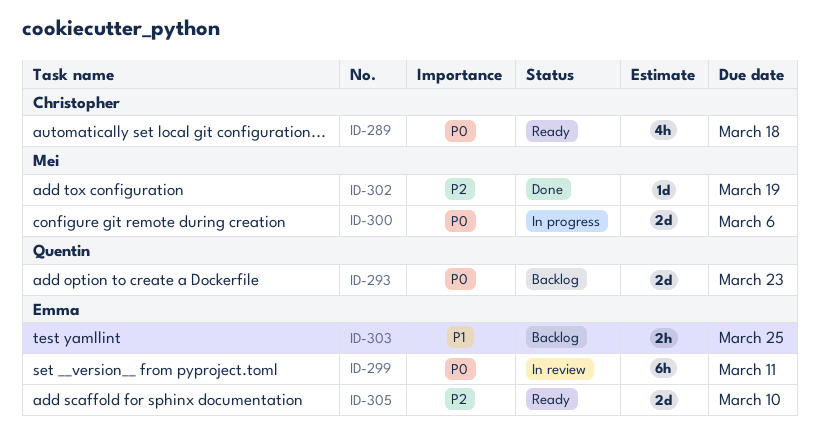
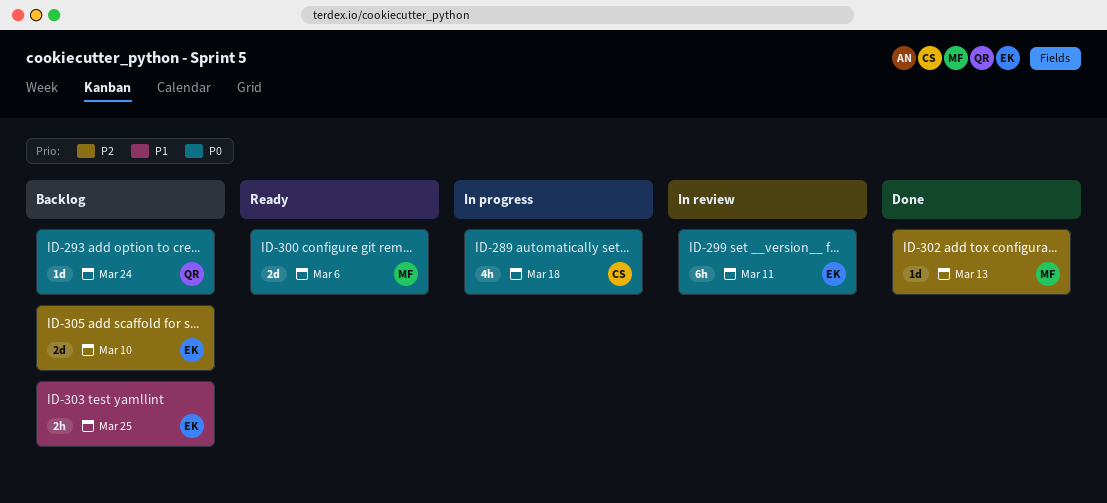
ID-289, status: Ready -> In progress
ID-293, estimate: 2d -> 1d
ID-293, due: Mar 23 -> Mar 24
ID-300, status: In progress -> Ready
ID-302, due: Mar 19 -> Mar 13
ID-305, status: Ready -> Backlog

